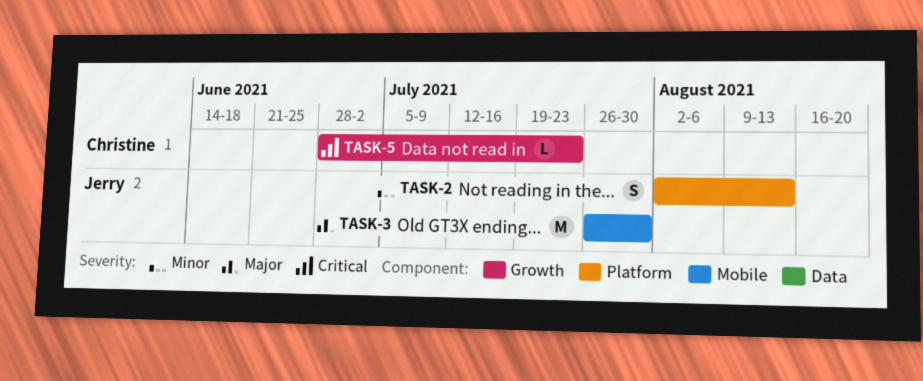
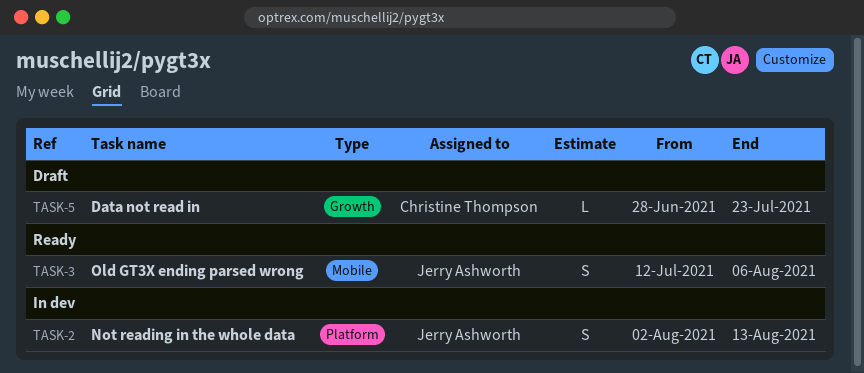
TASK-3, estimate: M -> S
TASK-3, start: Jul 26 -> Jul 12
TASK-3, due: Jul 30 -> Aug 6

